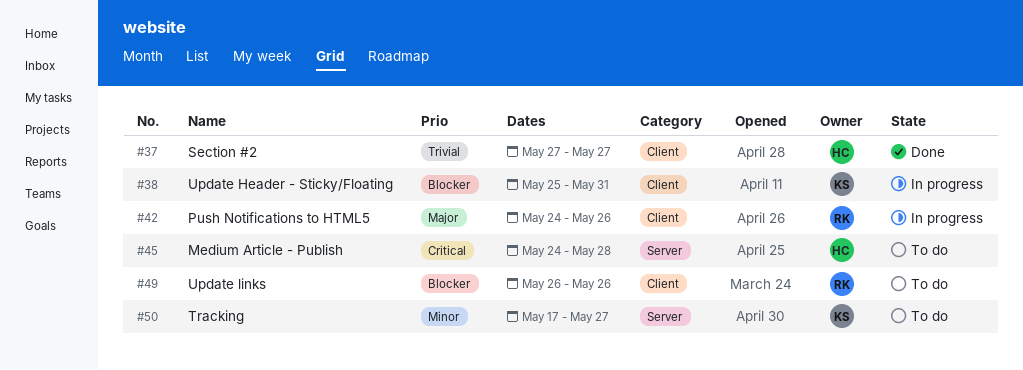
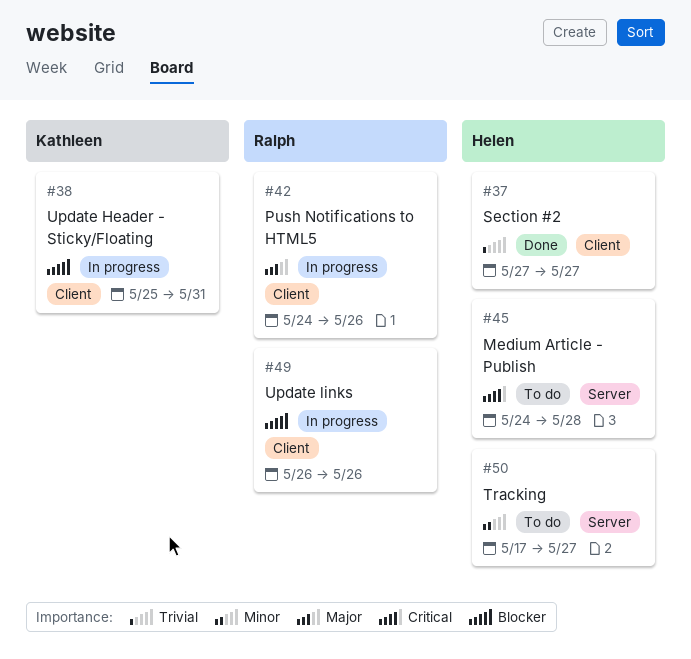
#49, status: To do -> In progress
#50, owner: Kathleen -> Helen

